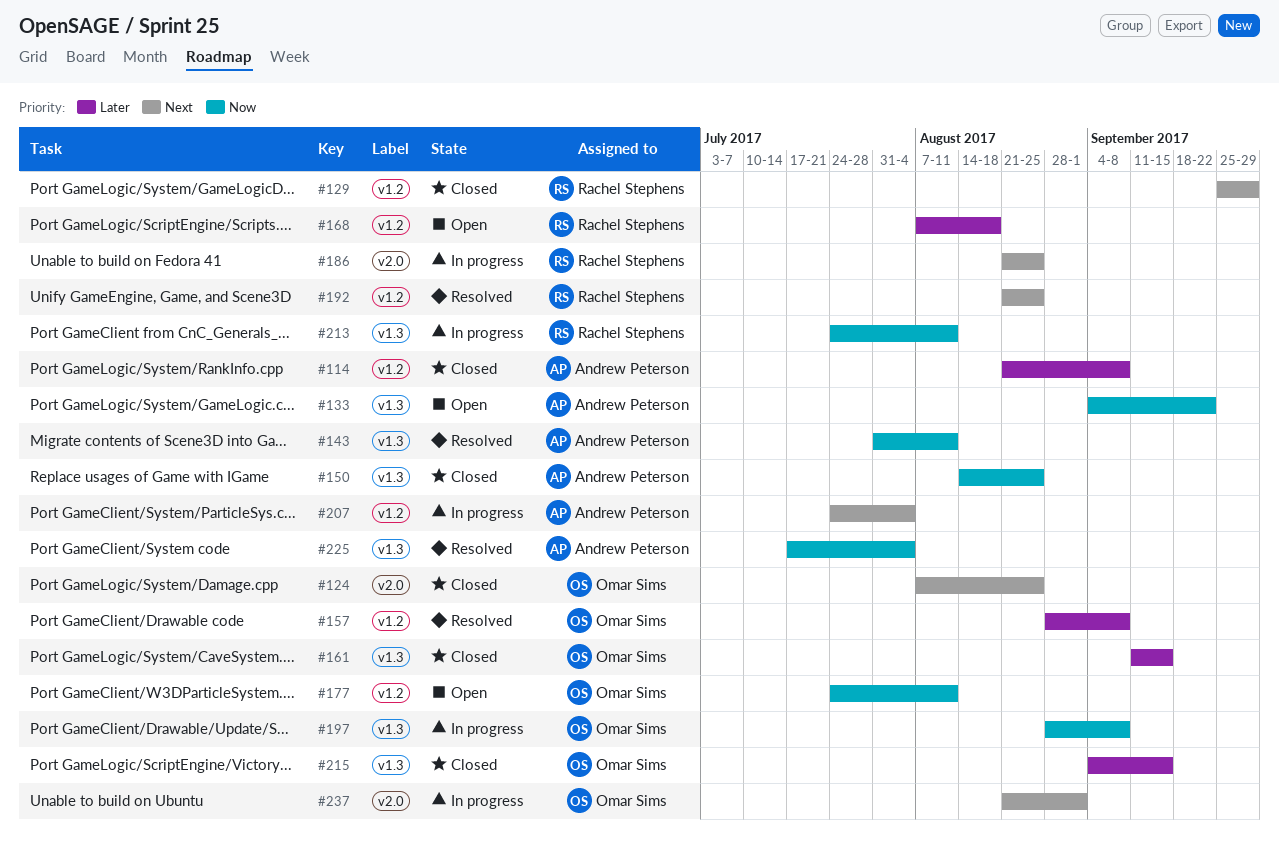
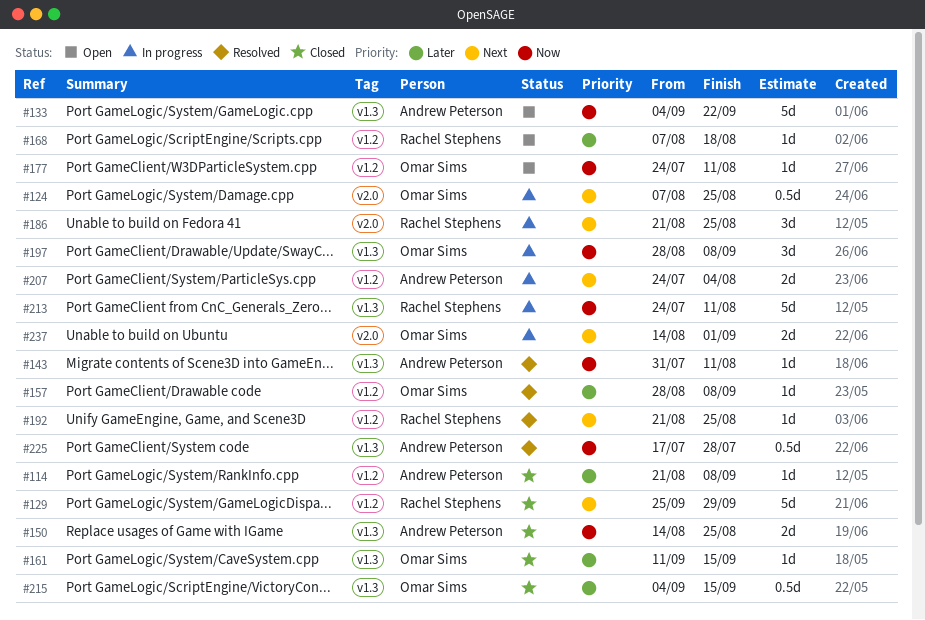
#124, status: Closed -> In progress
#225, due: Aug 4 -> Jul 28
#237, start: Aug 21 -> Aug 14

